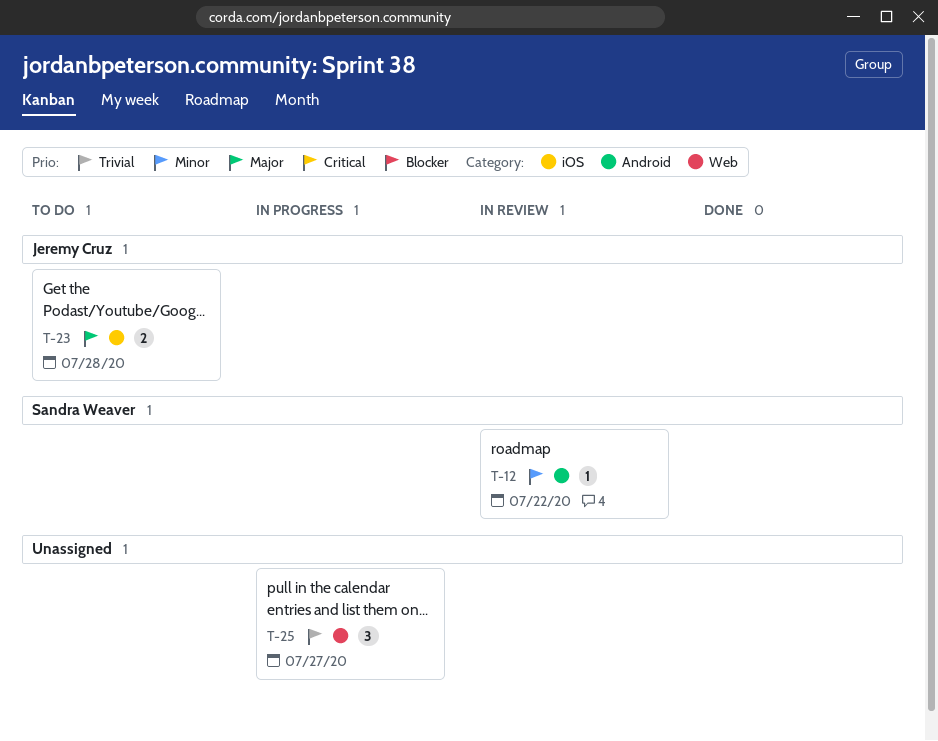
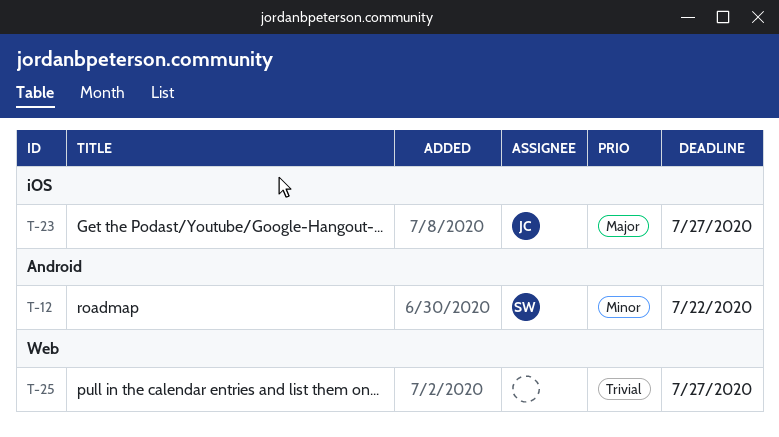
T-23, due: Jul 28 -> Jul 27

